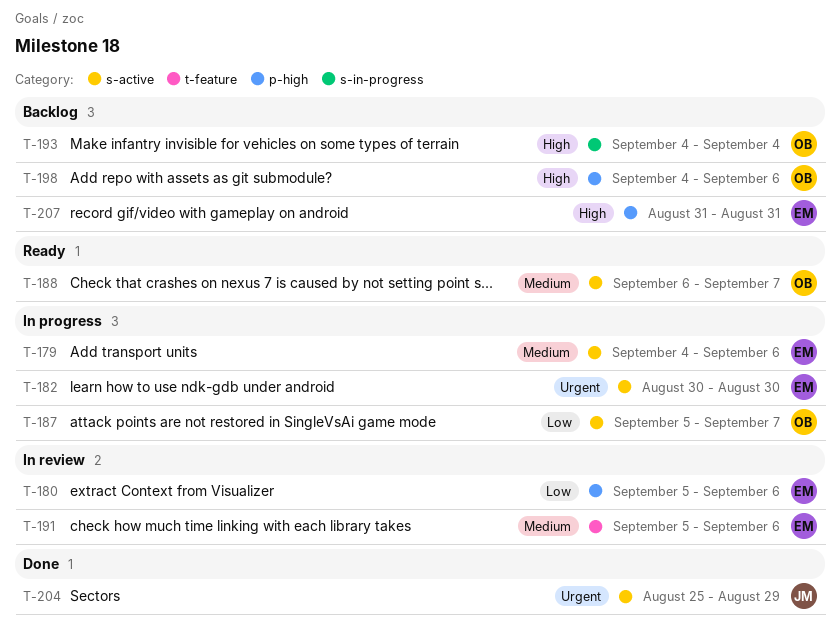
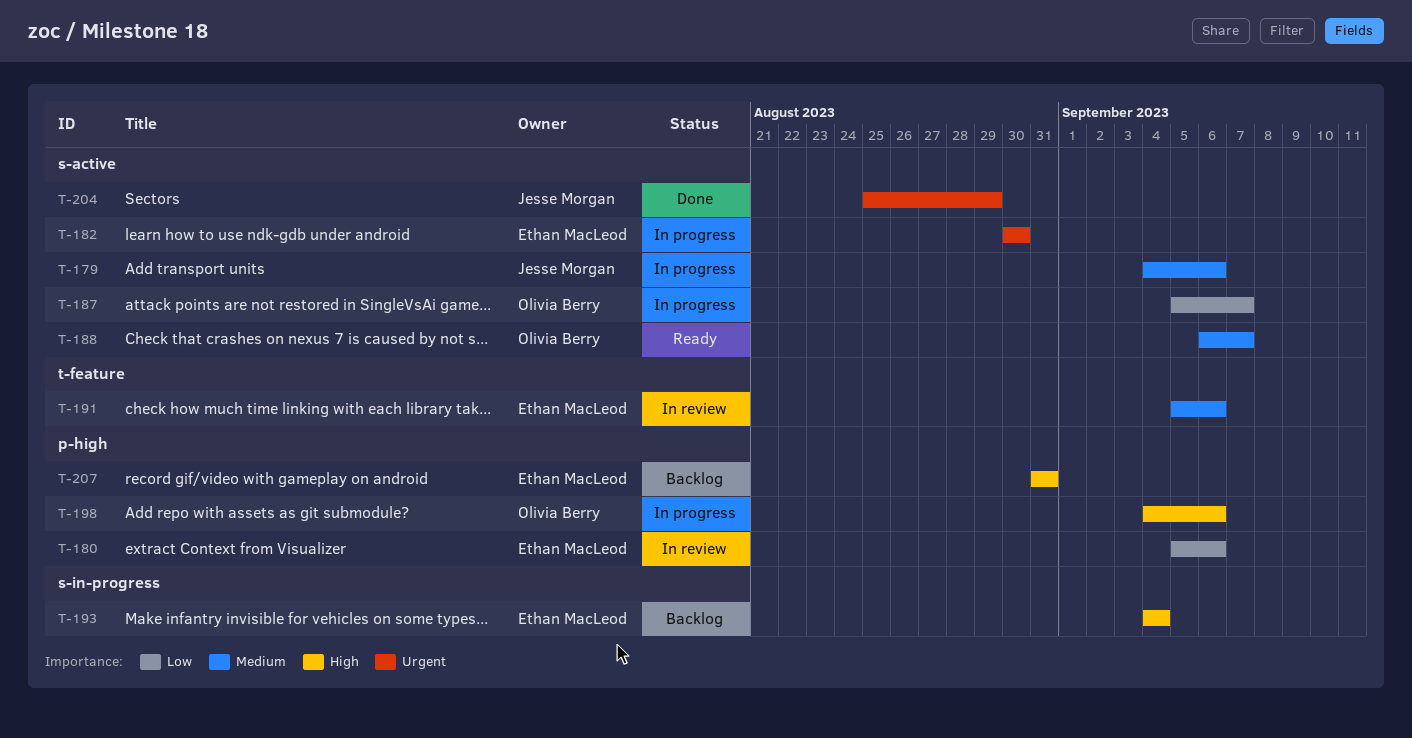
T-179, owner: Ethan MacLeod -> Jesse Morgan
T-193, owner: Olivia Berry -> Ethan MacLeod
T-198, status: Backlog -> In progress

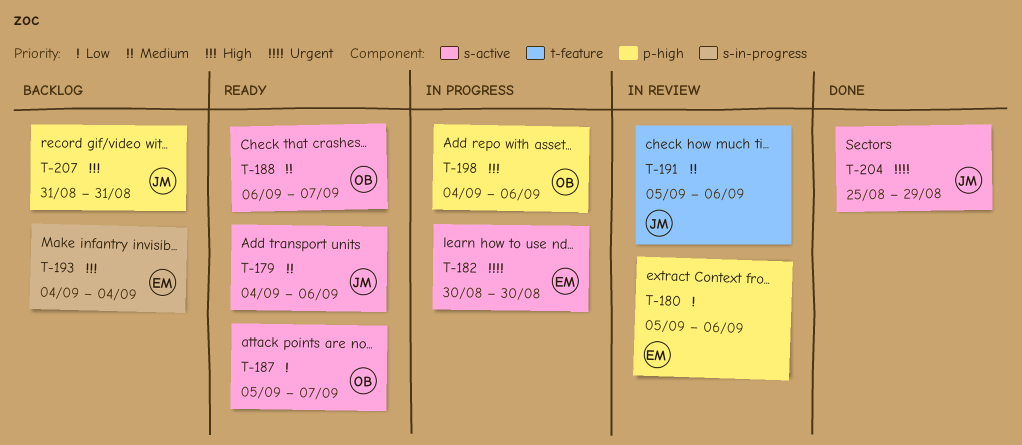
T-179, status: In progress -> Ready
T-187, status: In progress -> Ready
T-191, owner: Ethan MacLeod -> Jesse Morgan
T-207, owner: Ethan MacLeod -> Jesse Morgan

